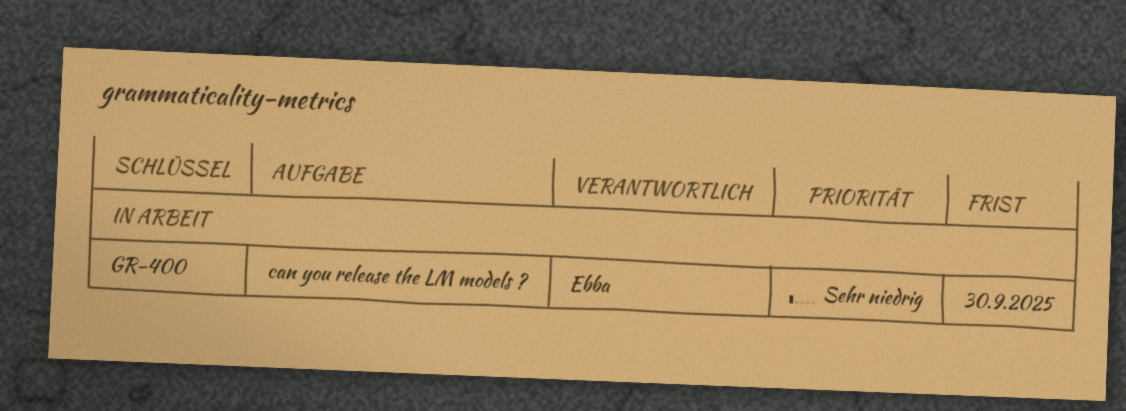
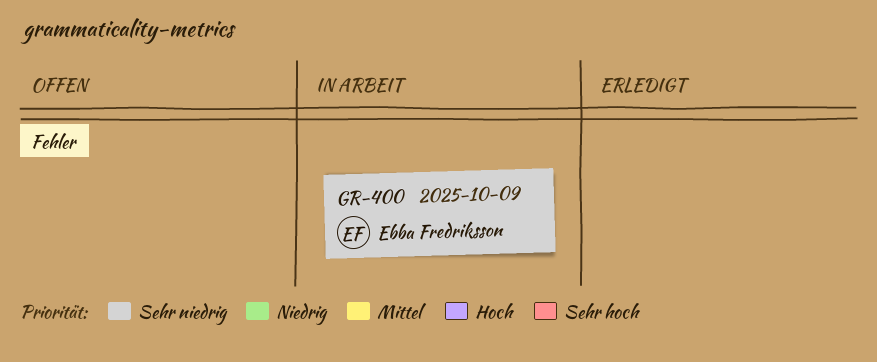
GR-400, due: Sep 30 -> Oct 9

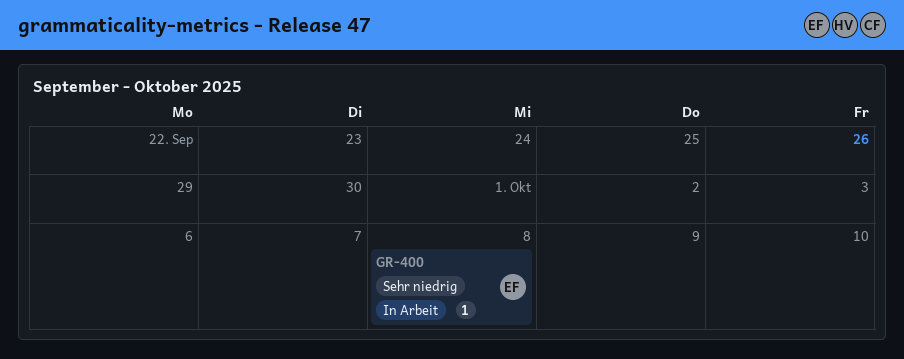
GR-400, due: Oct 9 -> Oct 8

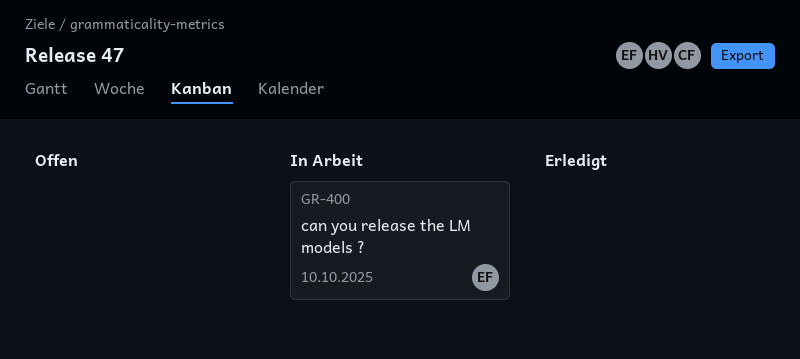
GR-400, due: Oct 8 -> Oct 10

